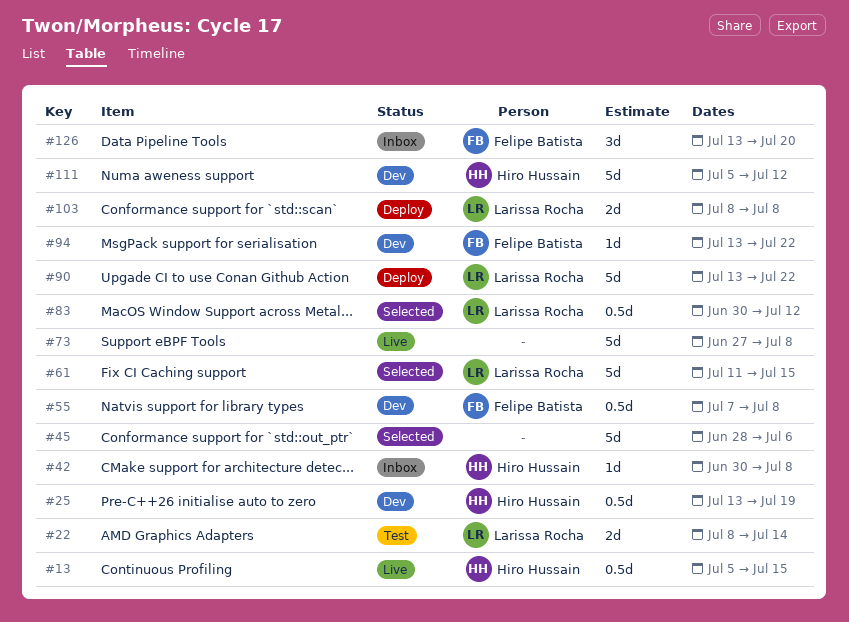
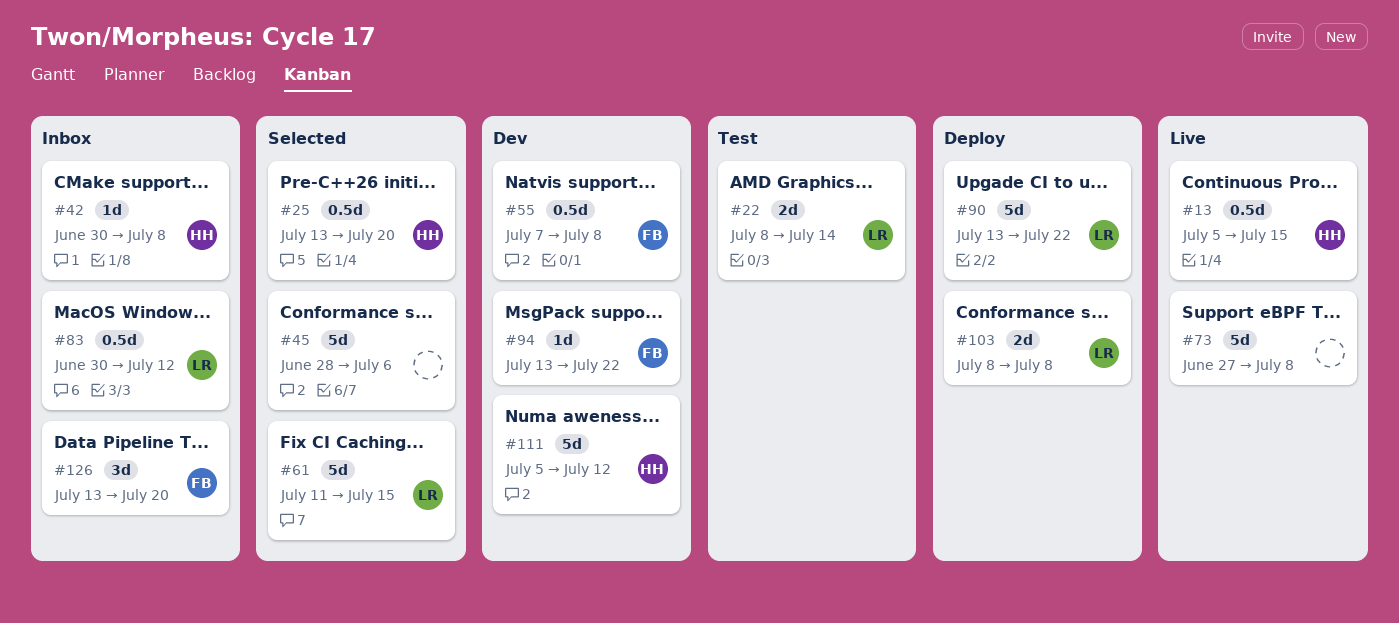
#25, status: Dev -> Selected
#25, due: Jul 19 -> Jul 20
#83, status: Selected -> Inbox

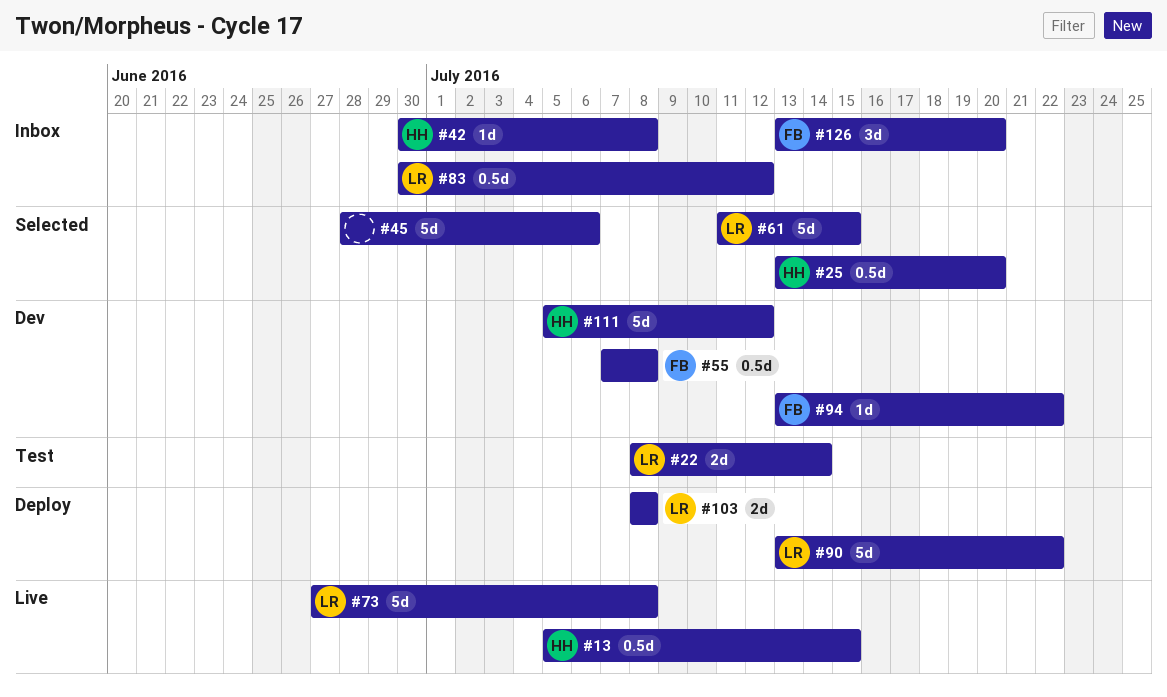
#73, owner: none -> LR

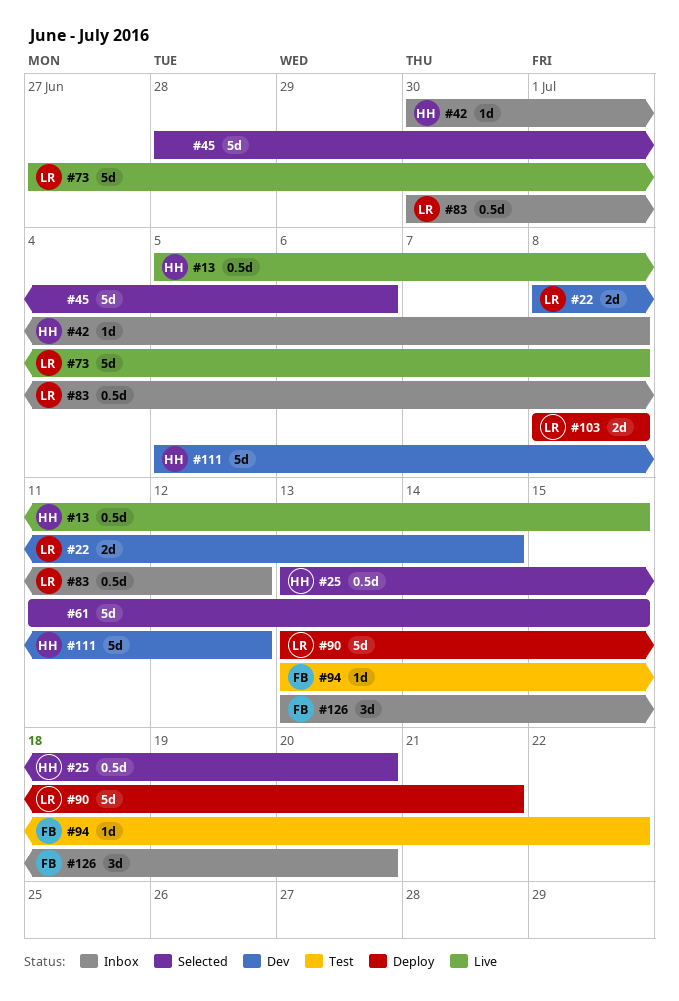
#22, status: Test -> Dev
#55: present -> none
#61, owner: LR -> none
#90, due: Jul 22 -> Jul 21
#94, status: Dev -> Test

